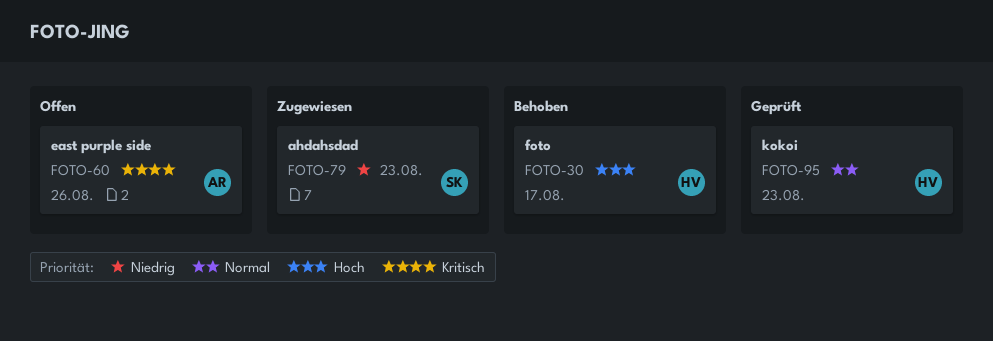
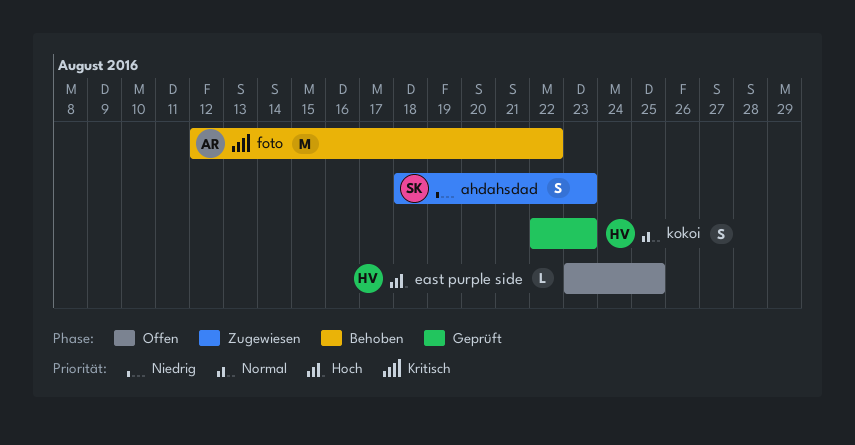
east purple side, owner: AR -> HV
east purple side, priority: Kritisch -> Hoch
east purple side, due: Aug 26 -> Aug 25
foto, owner: HV -> AR
foto, priority: Hoch -> Kritisch
foto, due: Aug 17 -> Aug 22

